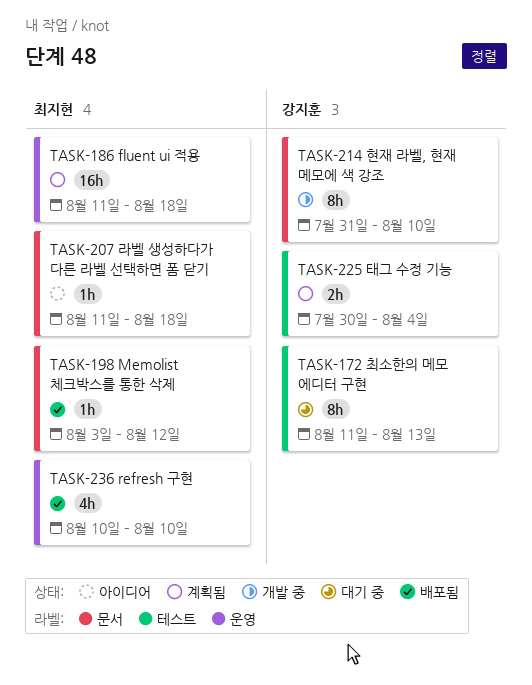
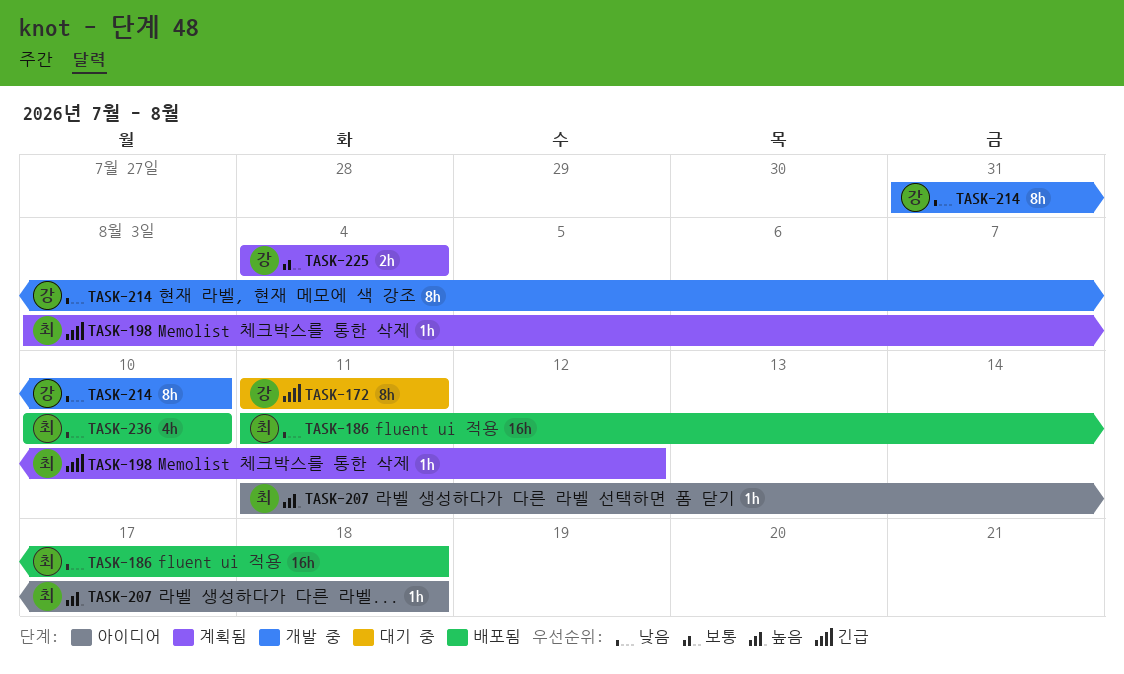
TASK-172, due: Aug 13 -> Aug 11
TASK-186, status: 계획됨 -> 배포됨
TASK-198, status: 배포됨 -> 계획됨
TASK-225, start: Jul 30 -> Aug 4

